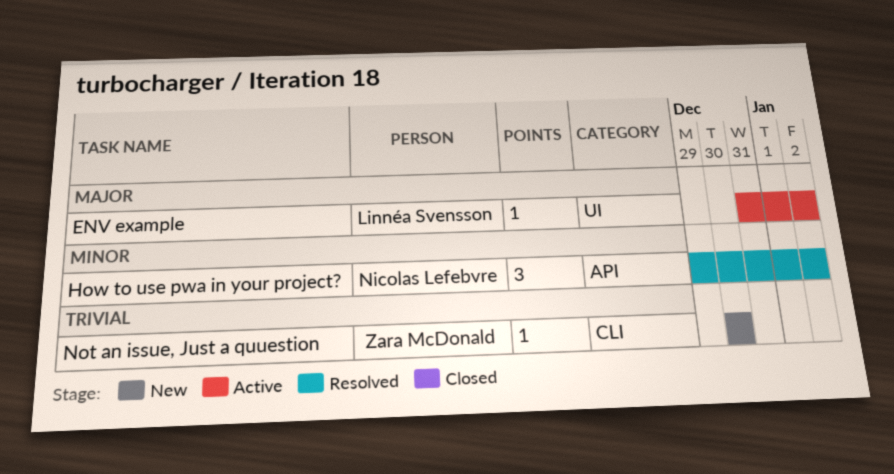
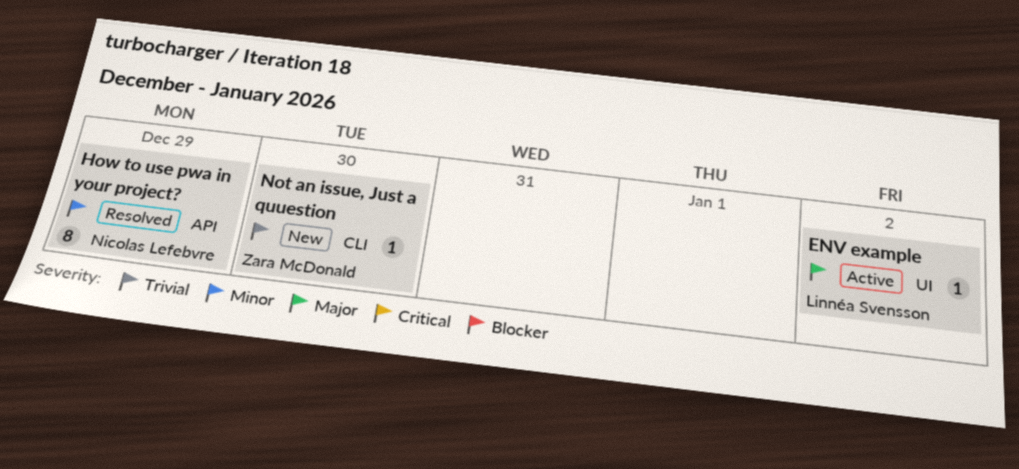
How to use pwa in your project?, estimate: 3 -> 8
How to use pwa in your project?, due: Jan 2 -> Dec 29

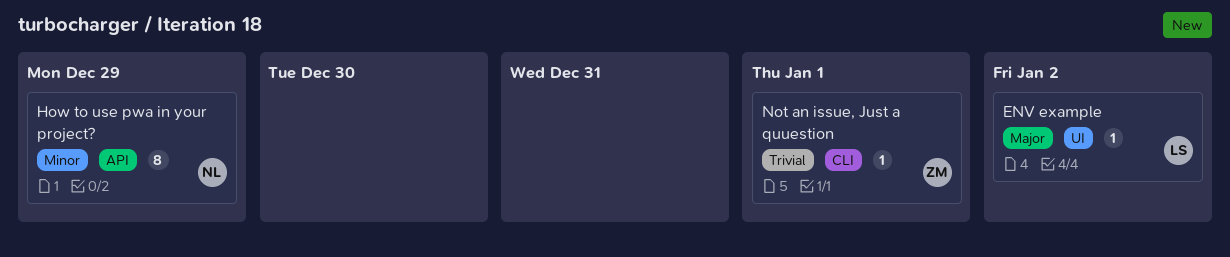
Not an issue, Just a quuestion, due: Dec 30 -> Jan 1

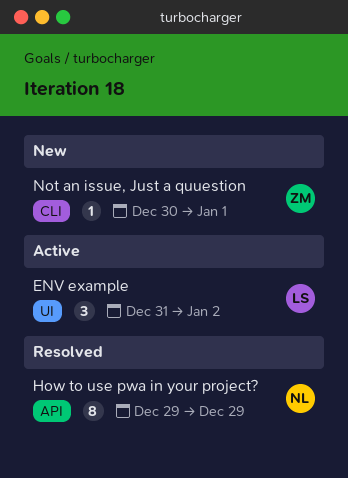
ENV example, estimate: 1 -> 3

